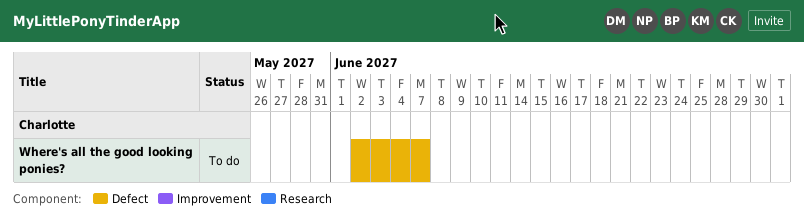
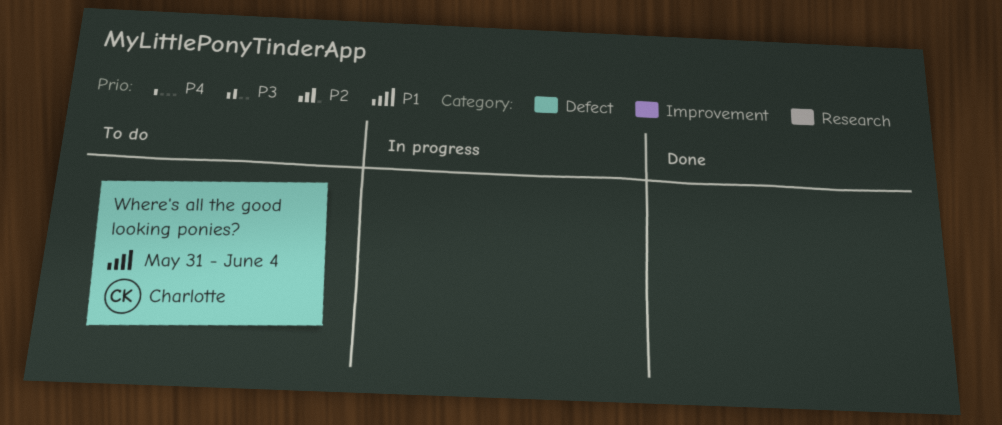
Where's all the good looking ponies?, start: Jun 2 -> May 31
Where's all the good looking ponies?, due: Jun 7 -> Jun 4

